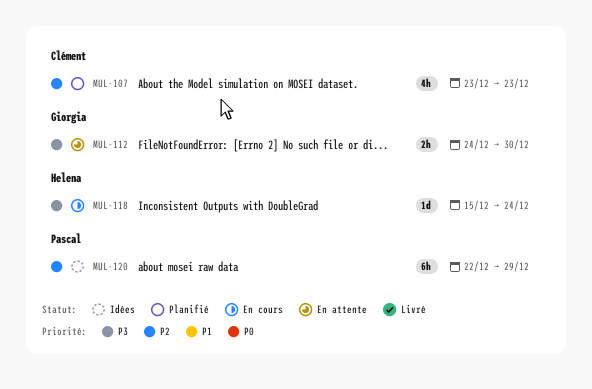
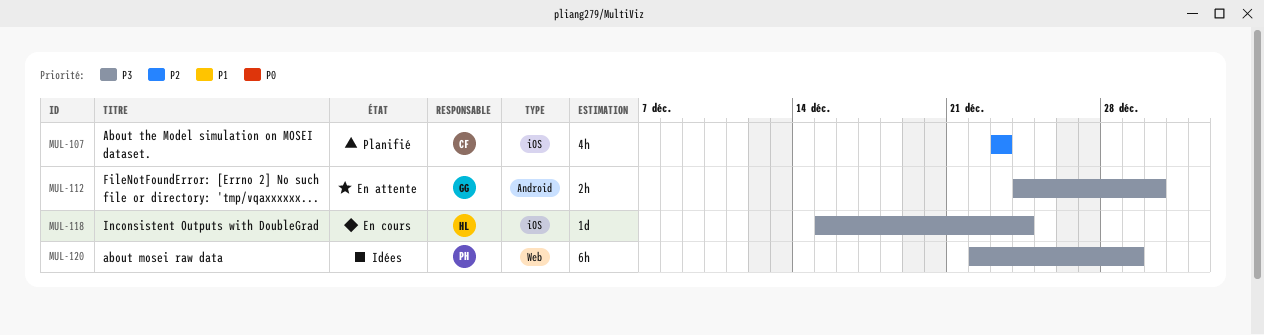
MUL-120, priority: P2 -> P3

